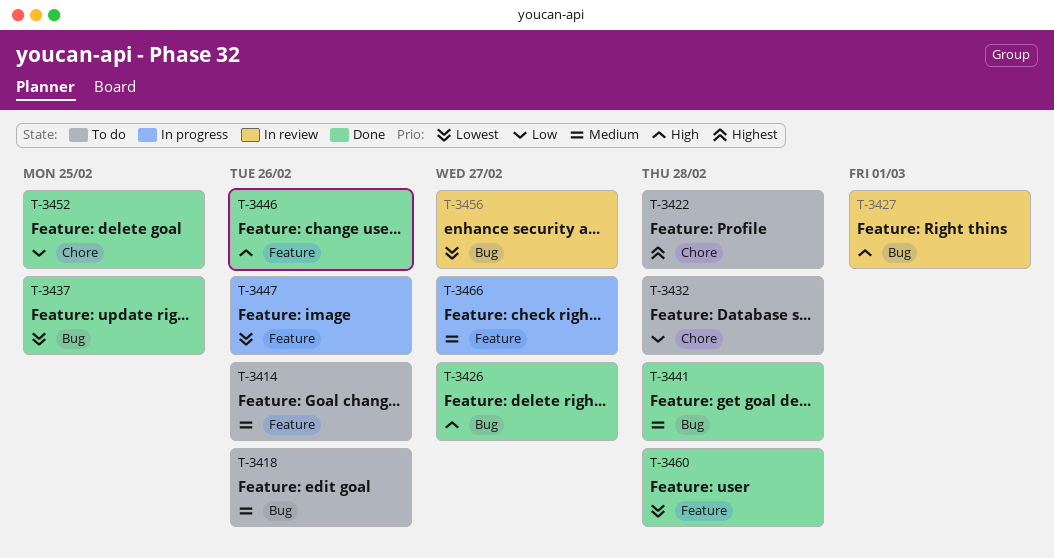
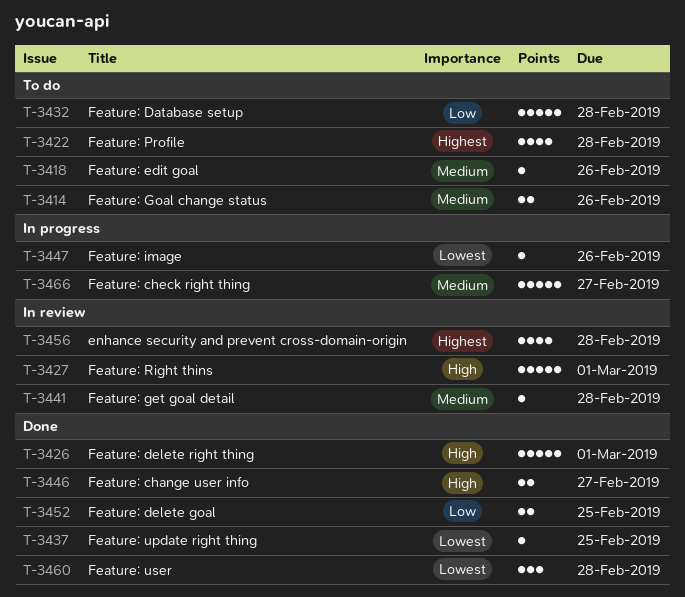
T-3426, due: Feb 27 -> Mar 1
T-3441, status: Done -> In review
T-3446, due: Feb 26 -> Feb 27
T-3456, priority: Lowest -> Highest
T-3456, due: Feb 27 -> Feb 28

